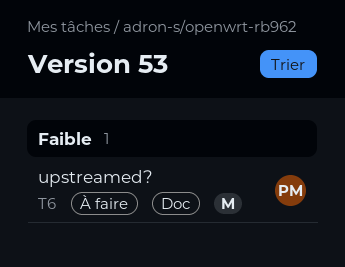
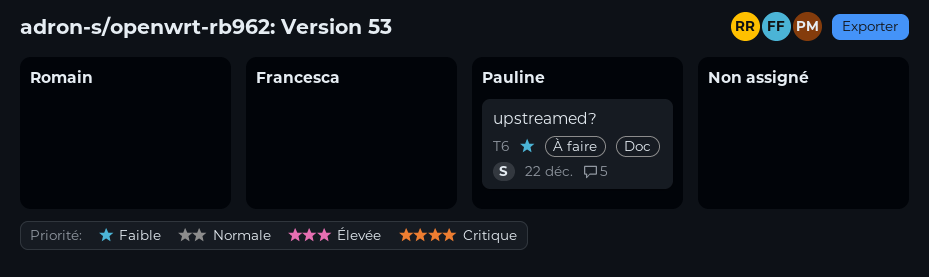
T6, estimate: M -> S

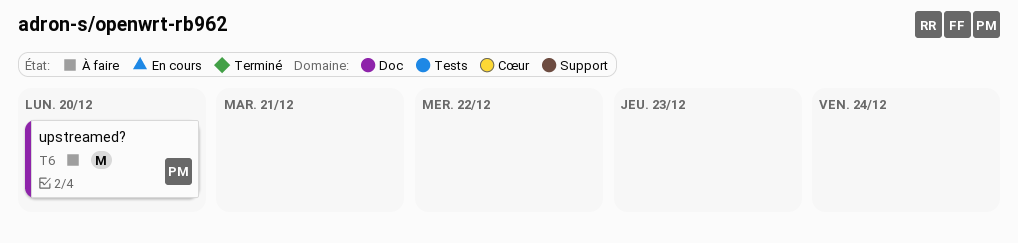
T6, estimate: S -> M
T6, due: Dec 22 -> Dec 20

